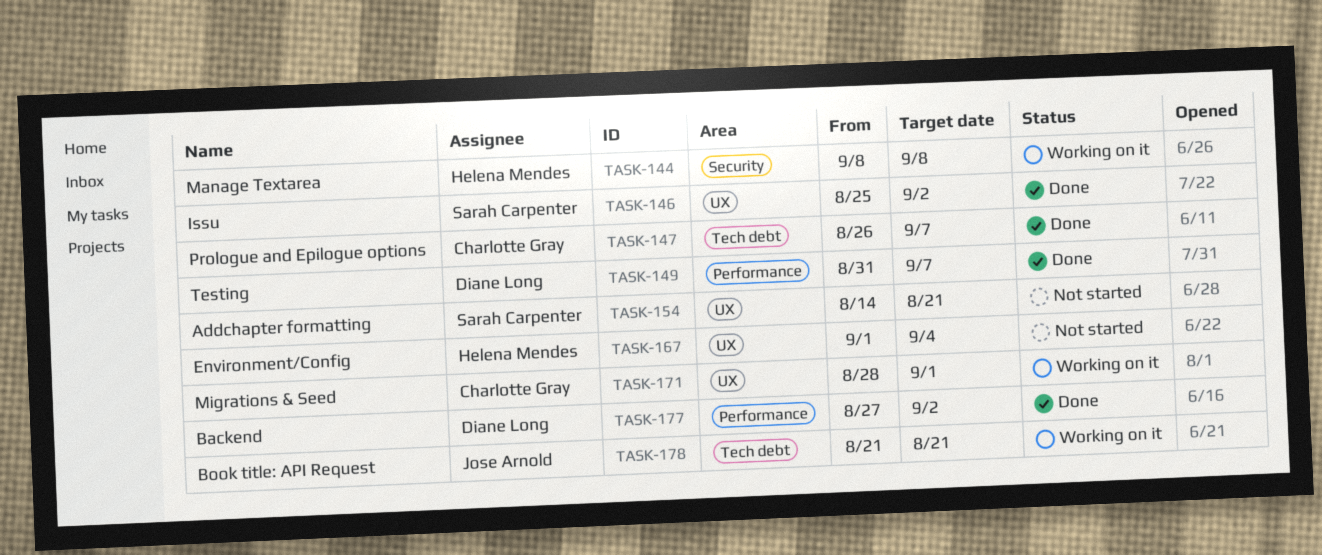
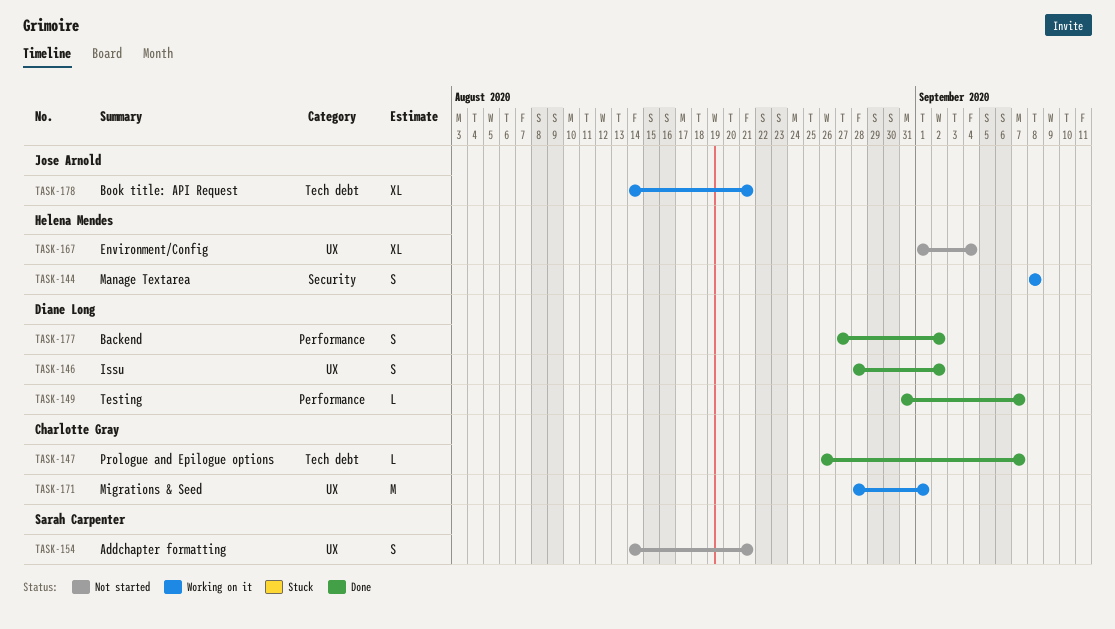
TASK-146, owner: Sarah Carpenter -> Diane Long
TASK-146, start: Aug 25 -> Aug 28
TASK-178, start: Aug 21 -> Aug 14

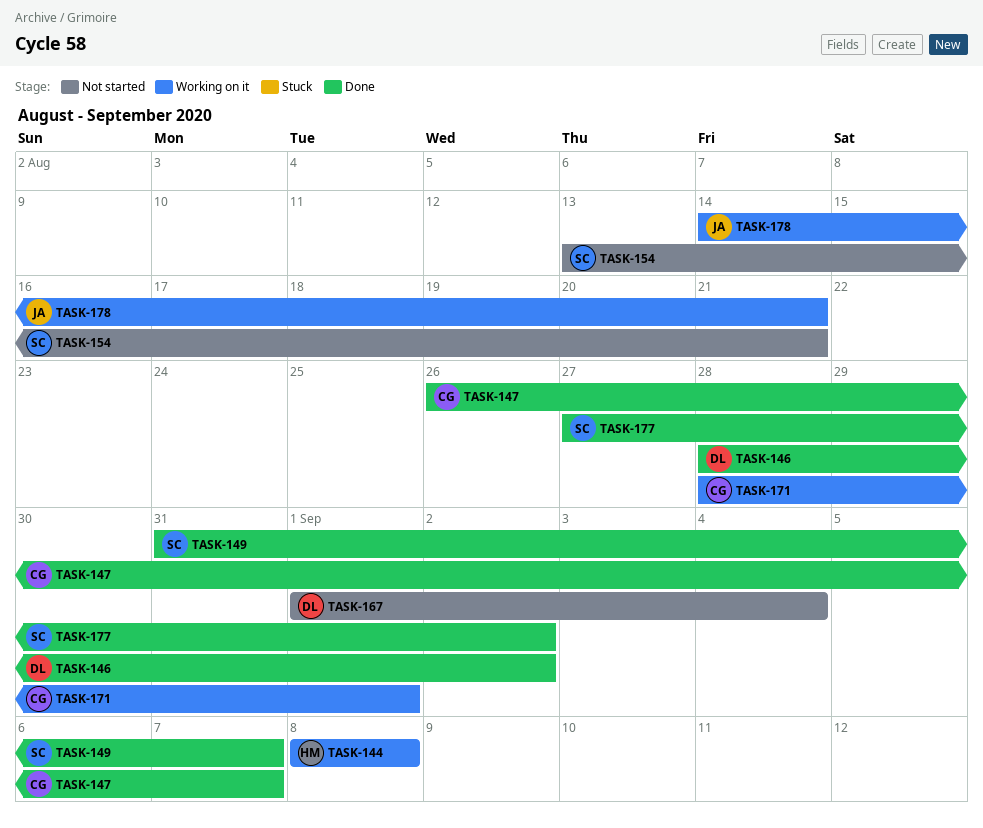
TASK-149, owner: Diane Long -> Sarah Carpenter
TASK-154, start: Aug 14 -> Aug 13
TASK-167, owner: Helena Mendes -> Diane Long
TASK-177, owner: Diane Long -> Sarah Carpenter

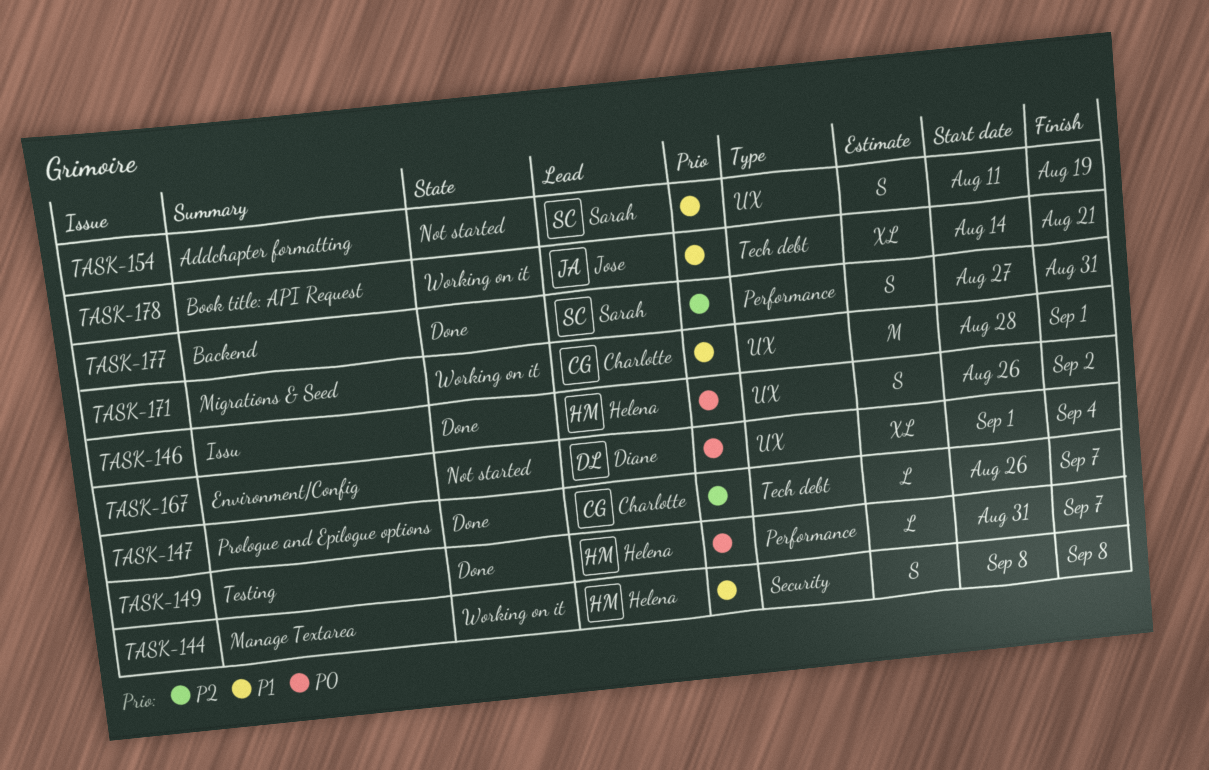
TASK-146, owner: Diane -> Helena
TASK-146, start: Aug 28 -> Aug 26
TASK-149, owner: Sarah -> Helena
TASK-154, start: Aug 13 -> Aug 11
TASK-154, due: Aug 21 -> Aug 19
TASK-177, due: Sep 2 -> Aug 31

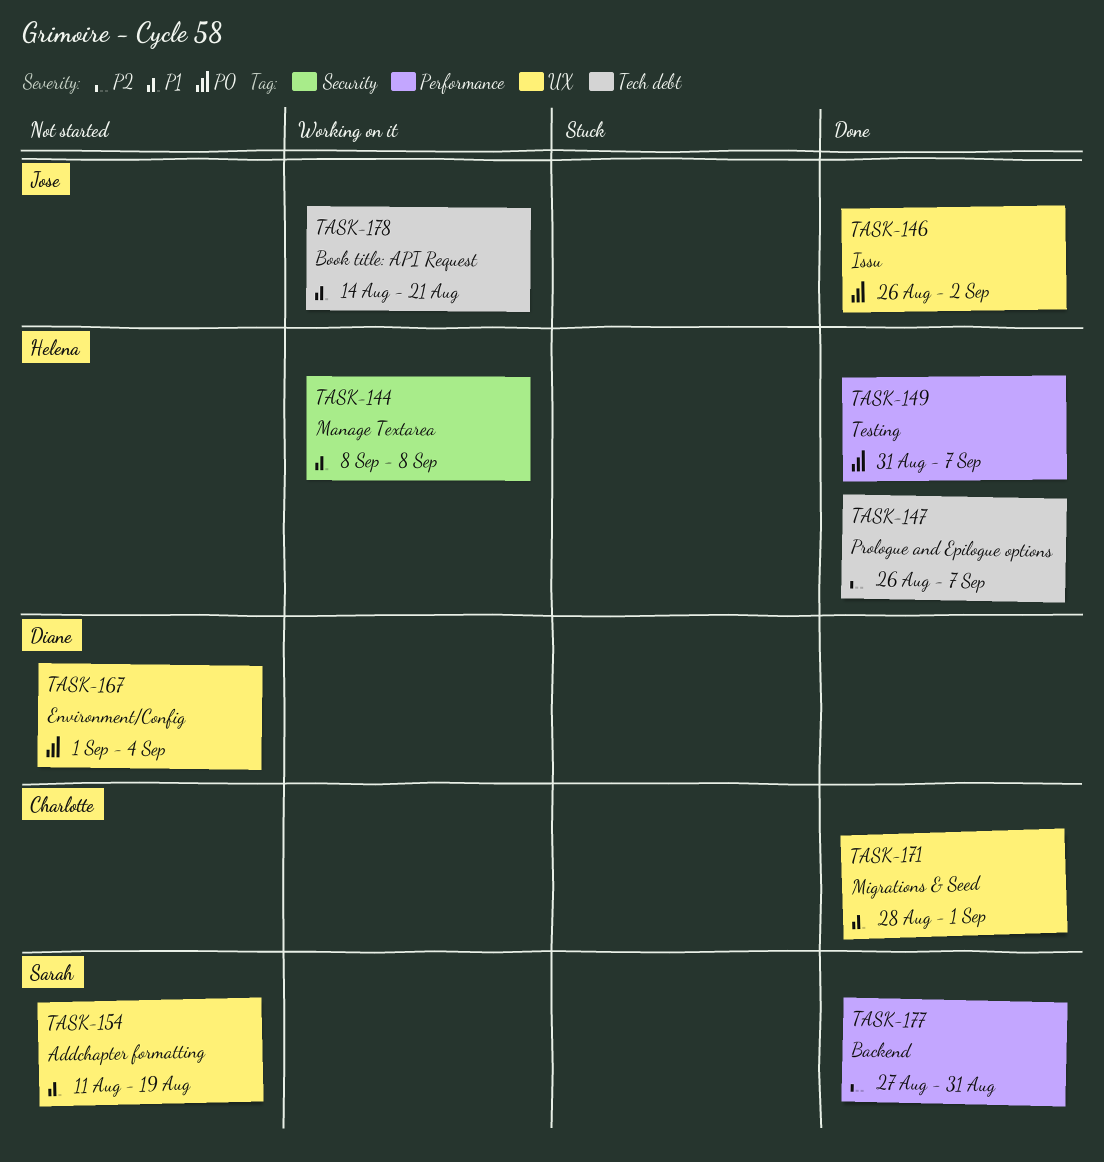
TASK-146, owner: Helena -> Jose
TASK-147, owner: Charlotte -> Helena
TASK-171, status: Working on it -> Done

